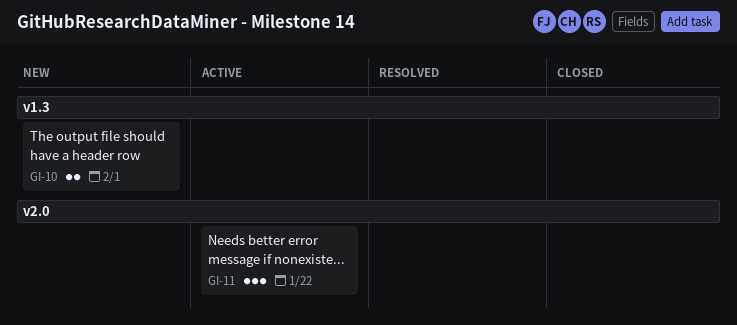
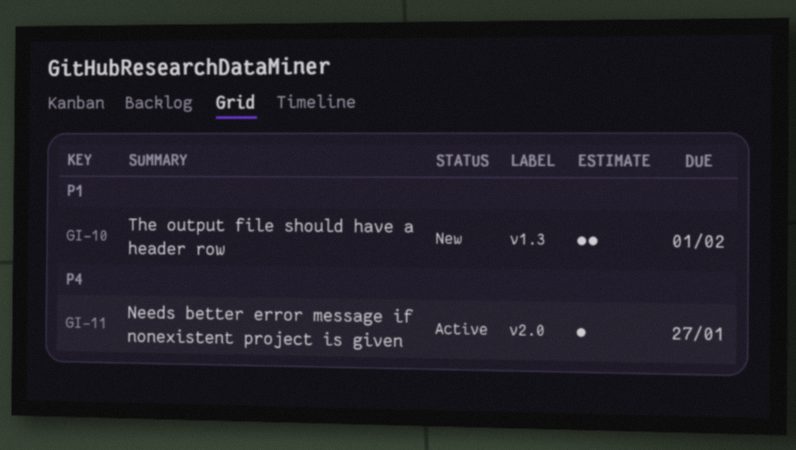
GI-11, estimate: 3 -> 1
GI-11, due: Jan 22 -> Jan 27

